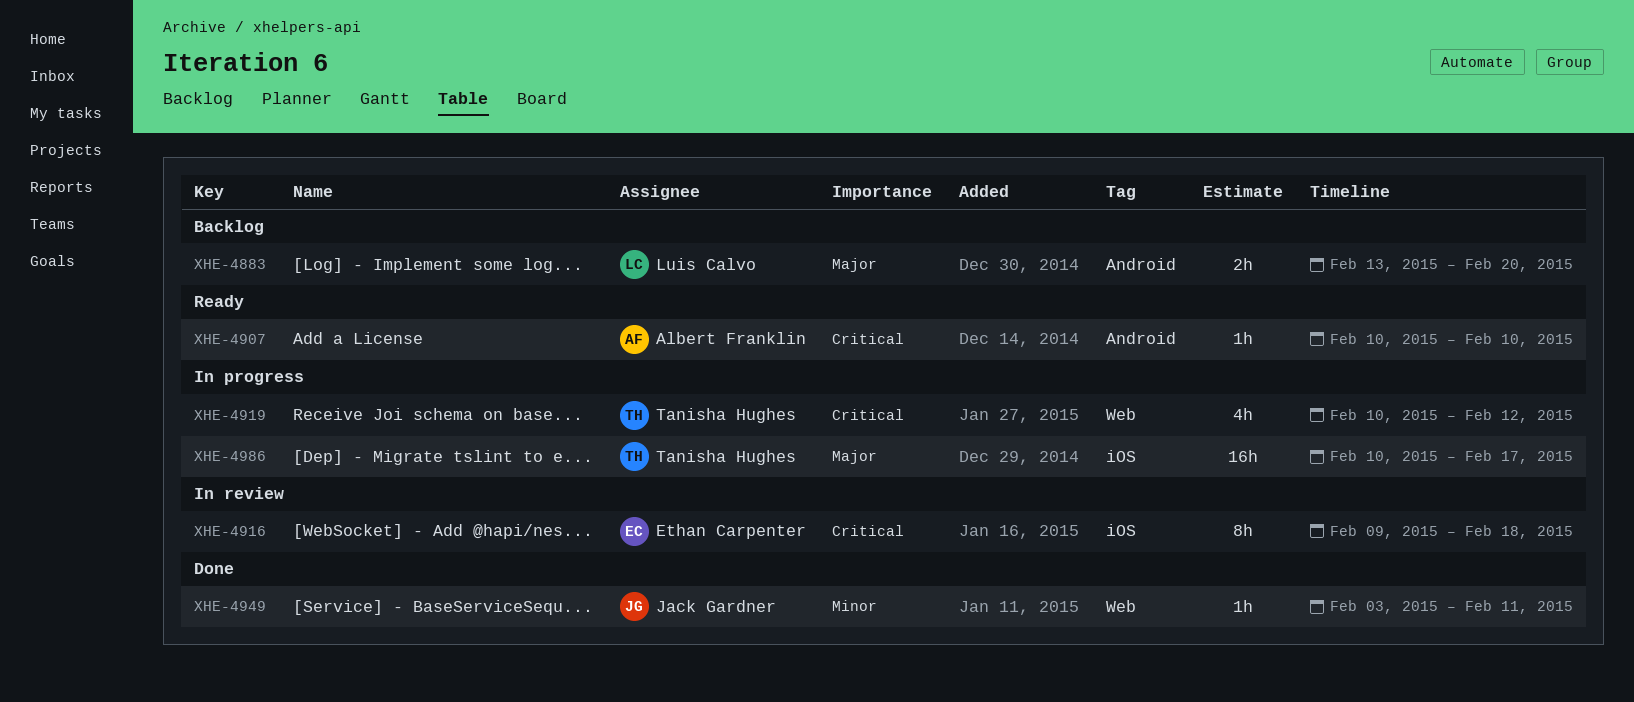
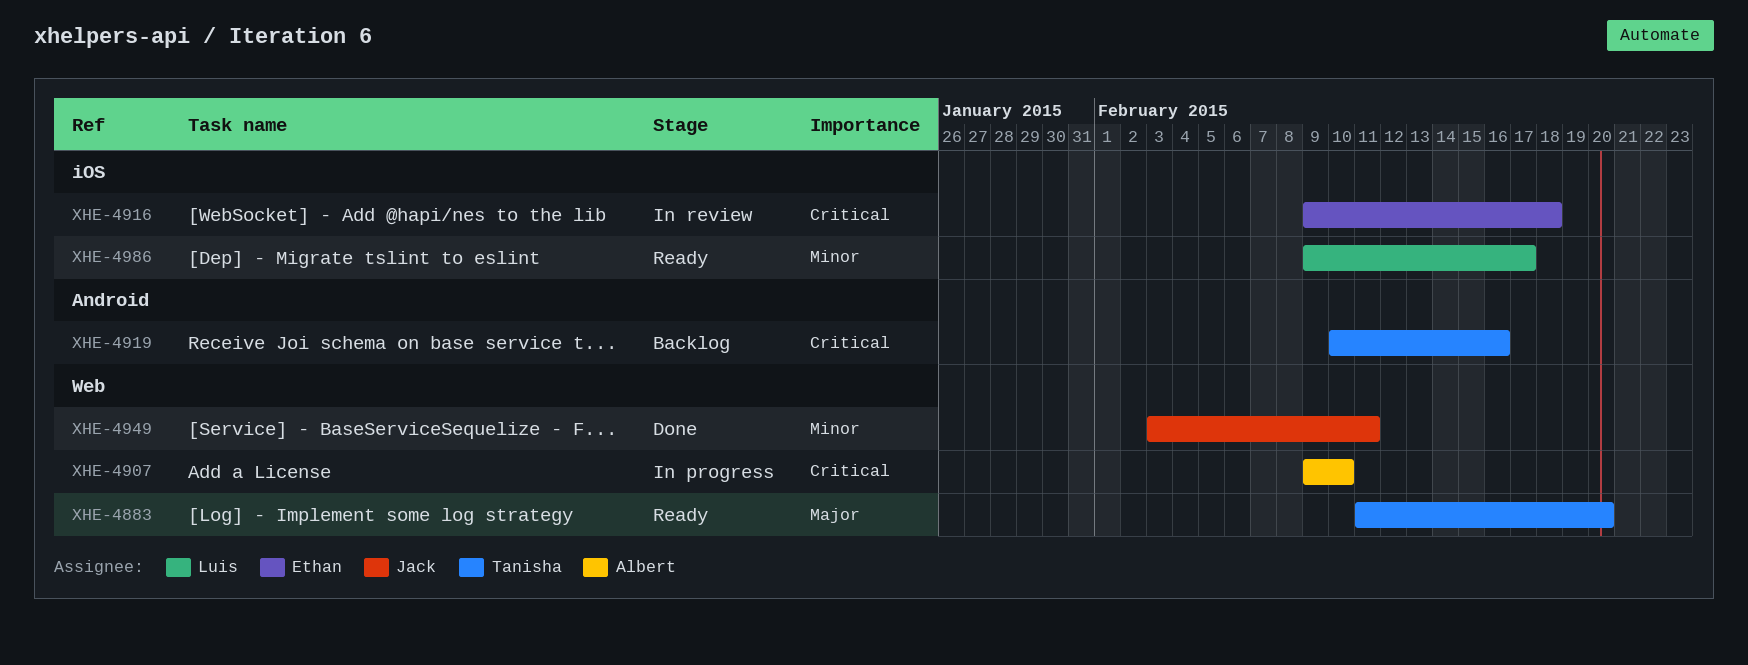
XHE-4883, status: Backlog -> Ready
XHE-4883, owner: Luis Calvo -> Tanisha Hughes
XHE-4883, label: Android -> Web
XHE-4883, start: Feb 13 -> Feb 11
XHE-4907, status: Ready -> In progress
XHE-4907, label: Android -> Web
XHE-4907, start: Feb 10 -> Feb 9
XHE-4919, status: In progress -> Backlog
XHE-4919, label: Web -> Android
XHE-4919, due: Feb 12 -> Feb 16
XHE-4986, status: In progress -> Ready
XHE-4986, owner: Tanisha Hughes -> Luis Calvo
XHE-4986, priority: Major -> Minor
XHE-4986, start: Feb 10 -> Feb 9

